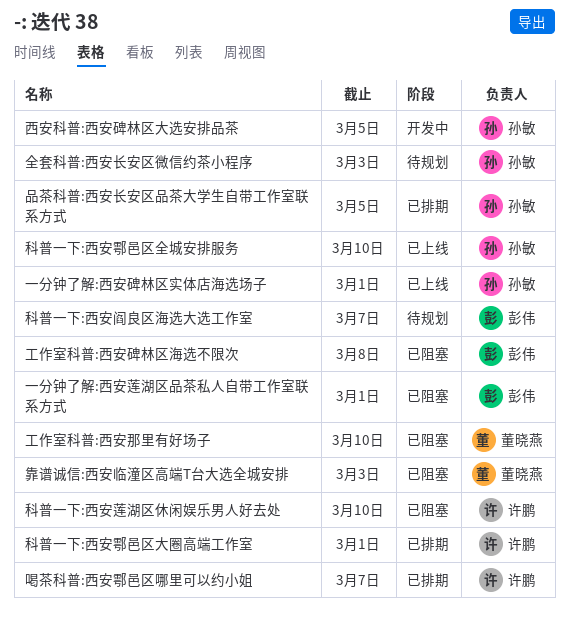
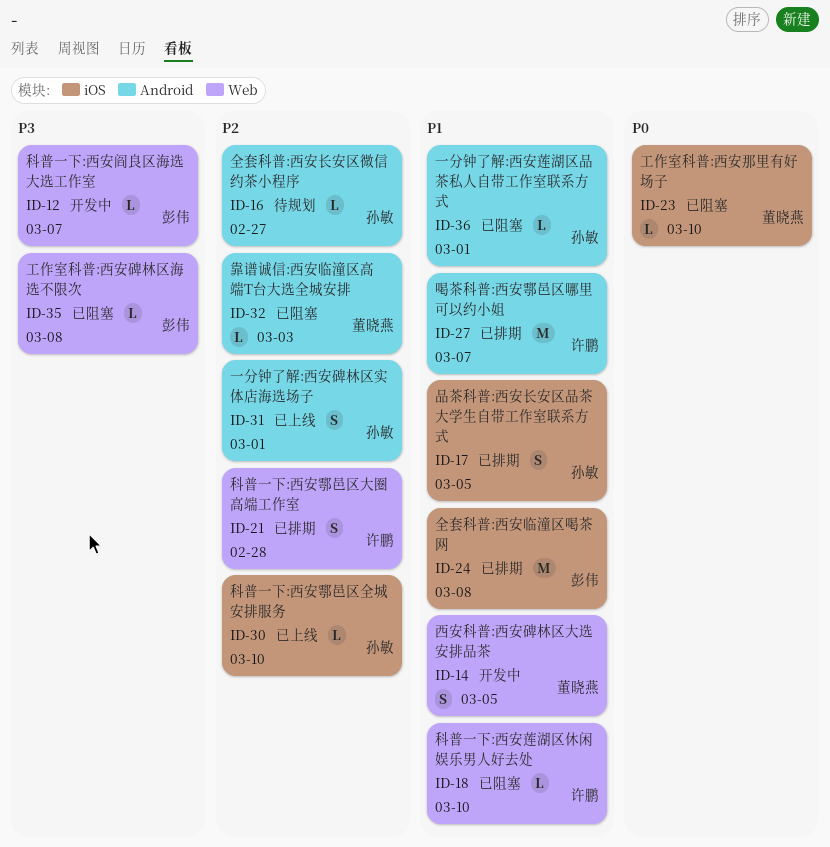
一分钟了解:西安莲湖区品茶私人自带工作室联系方式, owner: 彭伟 -> 孙敏
全套科普:西安临潼区喝茶网: none -> present
全套科普:西安长安区微信约茶小程序, due: Mar 3 -> Feb 27
科普一下:西安鄠邑区大圈高端工作室, due: Mar 1 -> Feb 28
科普一下:西安阎良区海选大选工作室, status: 待规划 -> 开发中
西安科普:西安碑林区大选安排品茶, owner: 孙敏 -> 董晓燕

